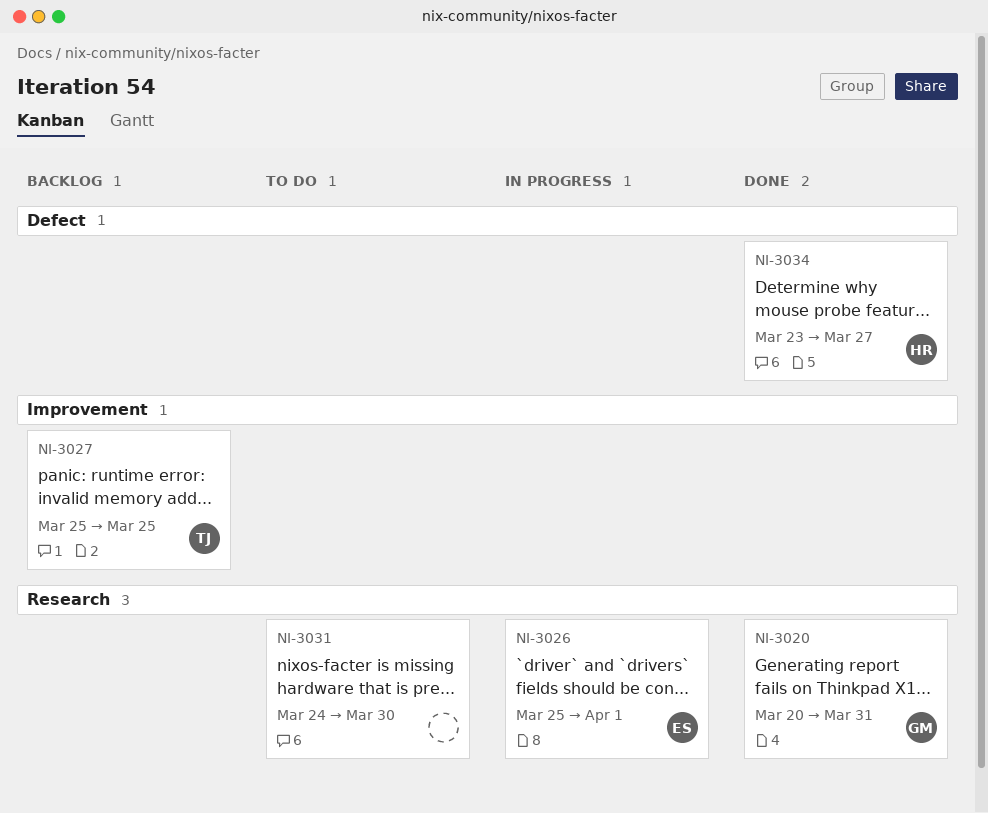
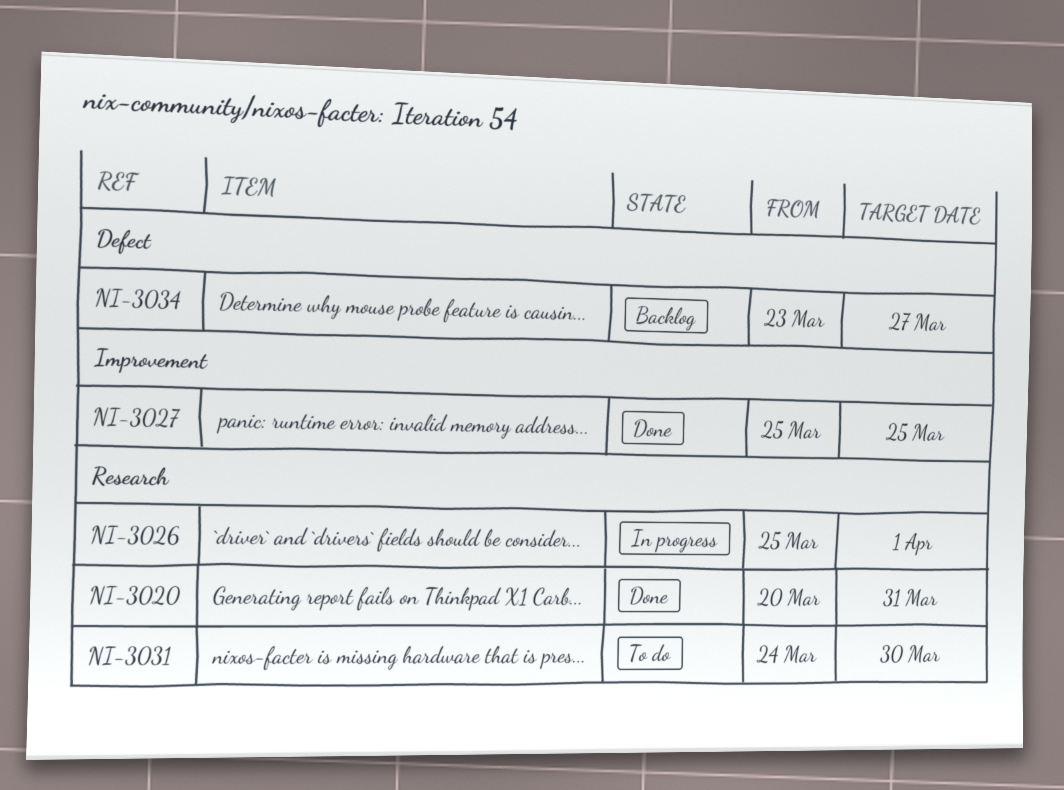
NI-3027, status: Backlog -> Done
NI-3034, status: Done -> Backlog

